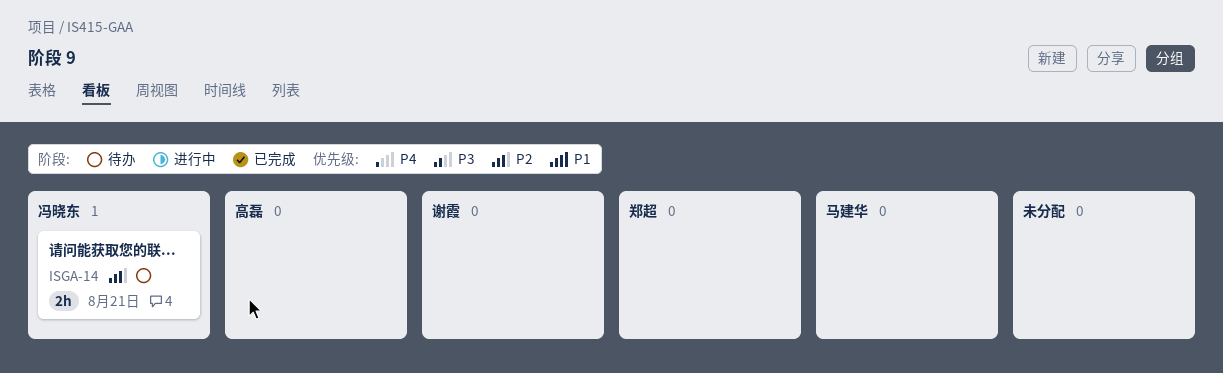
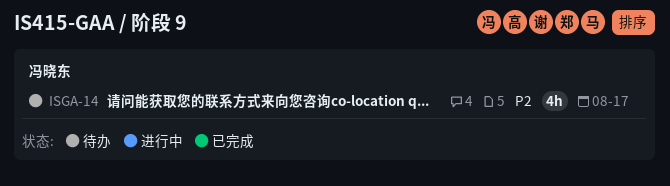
ISGA-14, estimate: 2h -> 4h
ISGA-14, due: Aug 21 -> Aug 17

